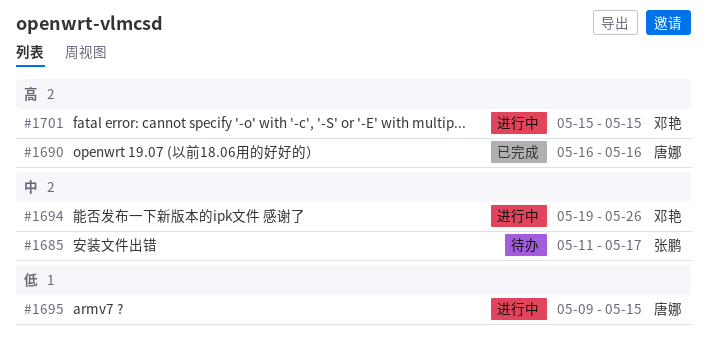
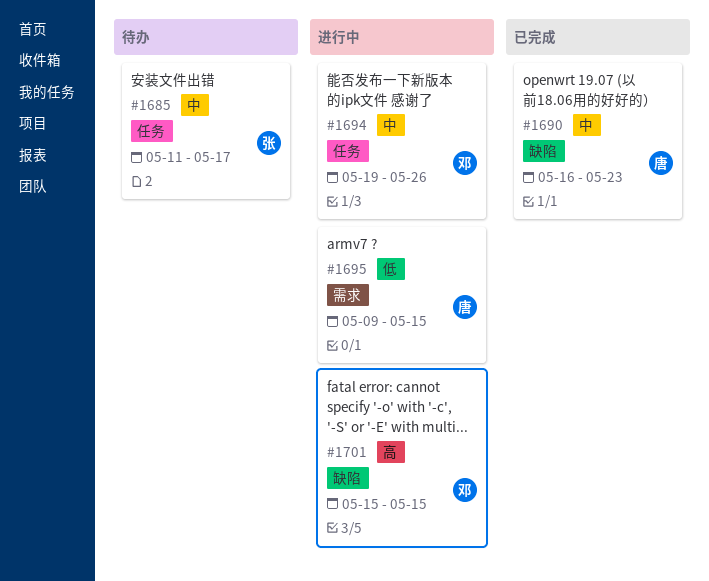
#1690, priority: 高 -> 中
#1690, due: May 16 -> May 23

